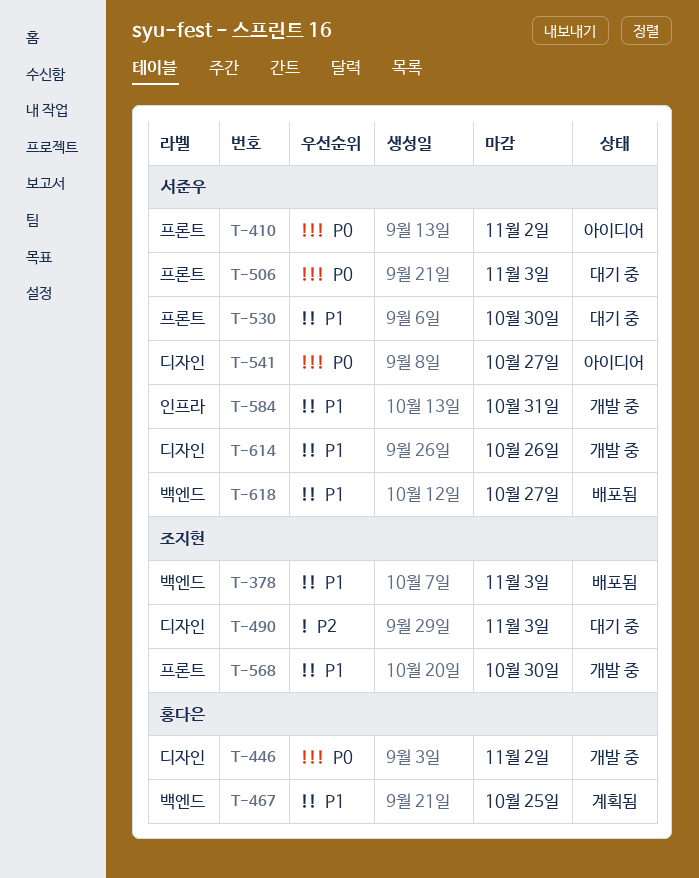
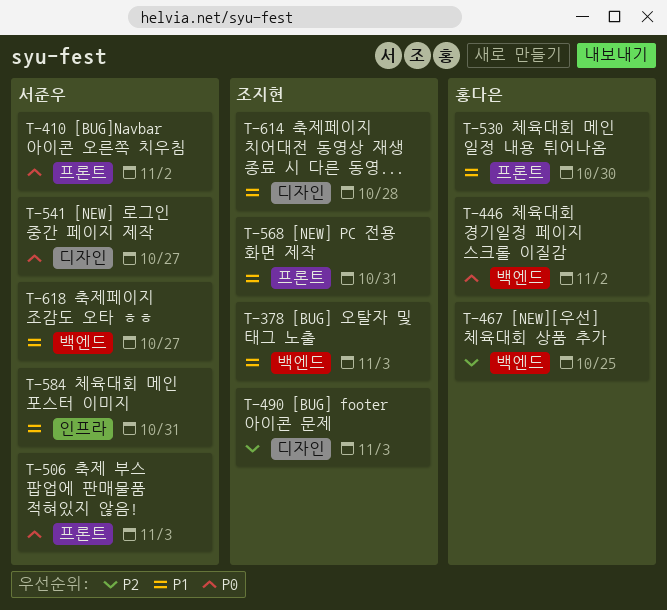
T-446, label: 디자인 -> 백엔드
T-467, priority: P1 -> P2
T-530, owner: 서준우 -> 홍다은
T-568, due: Oct 30 -> Oct 31
T-614, owner: 서준우 -> 조지현
T-614, due: Oct 26 -> Oct 28

